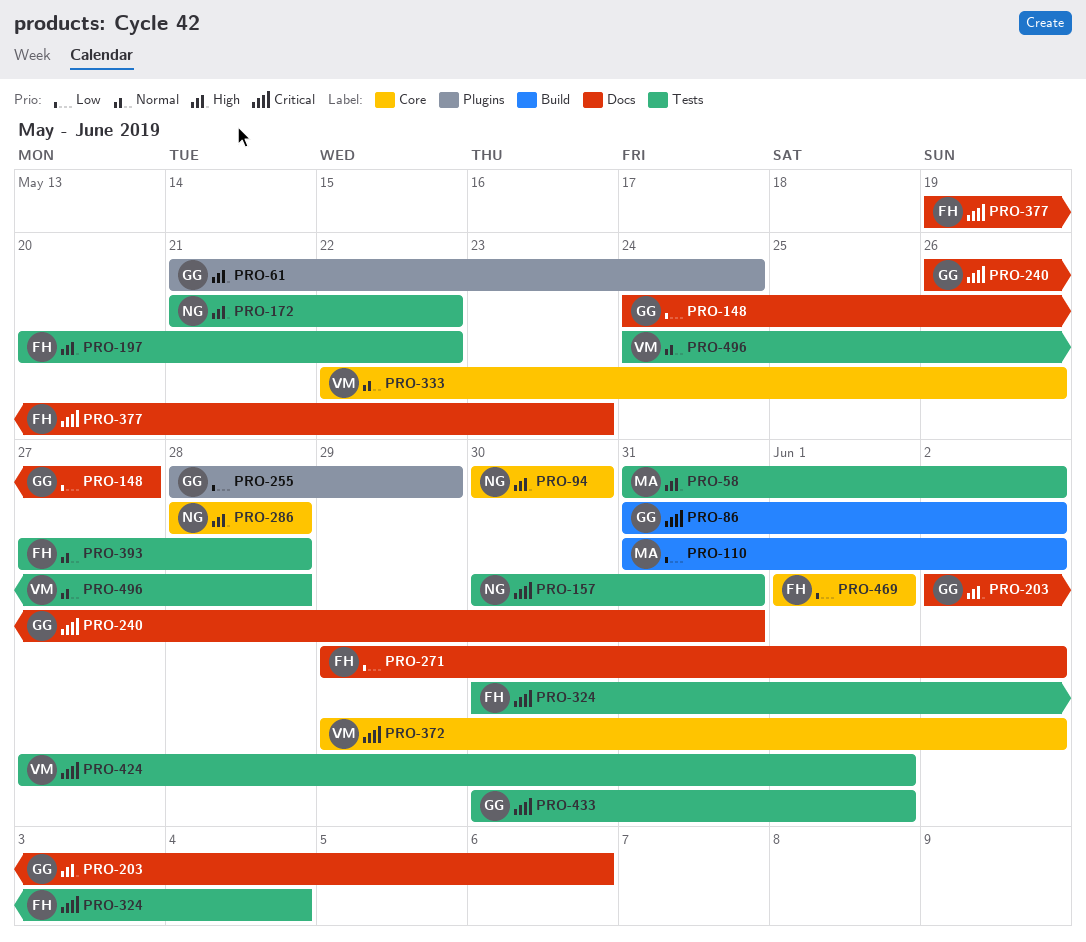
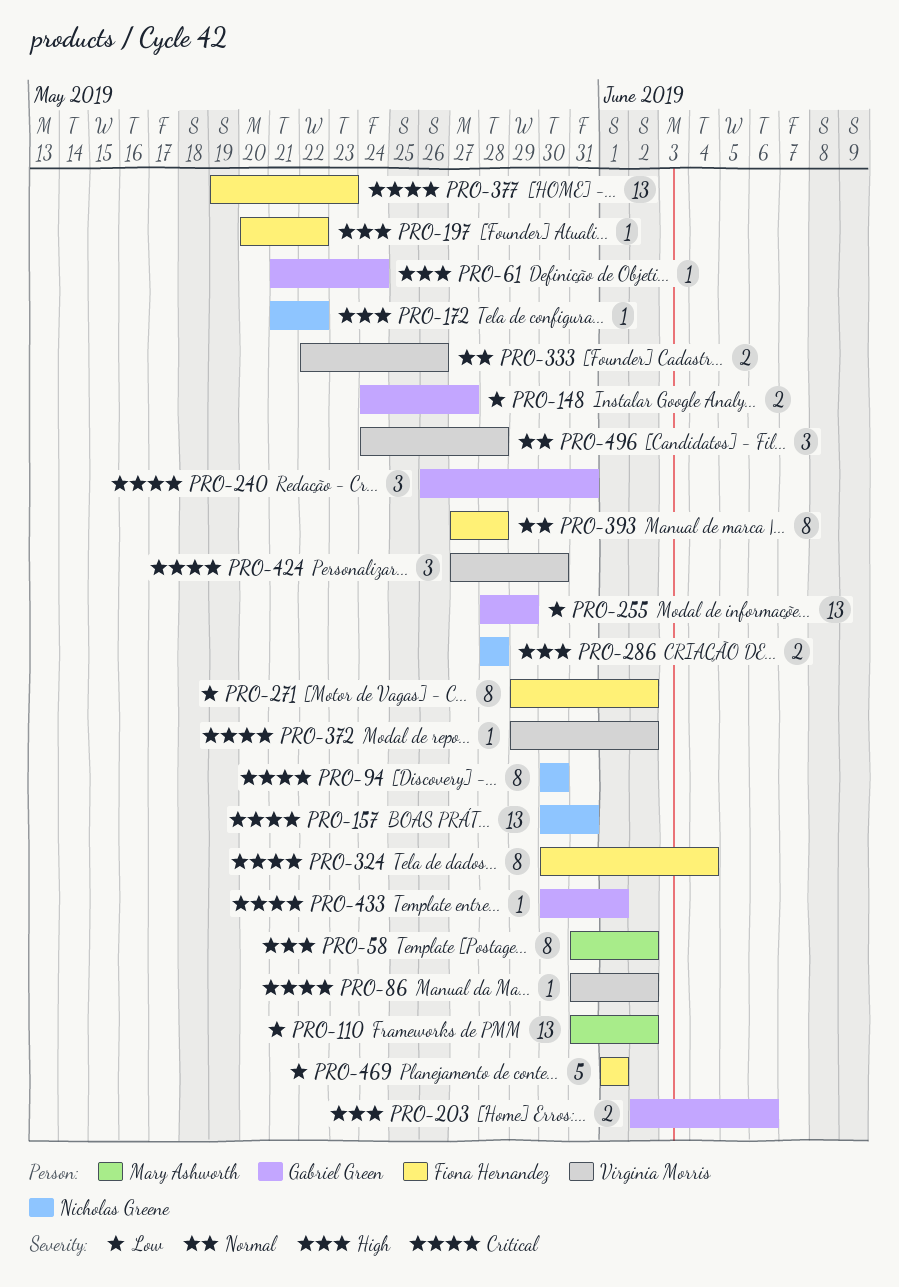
PRO-86, owner: Gabriel Green -> Virginia Morris
PRO-94, priority: High -> Critical
PRO-424, due: Jun 1 -> May 30

